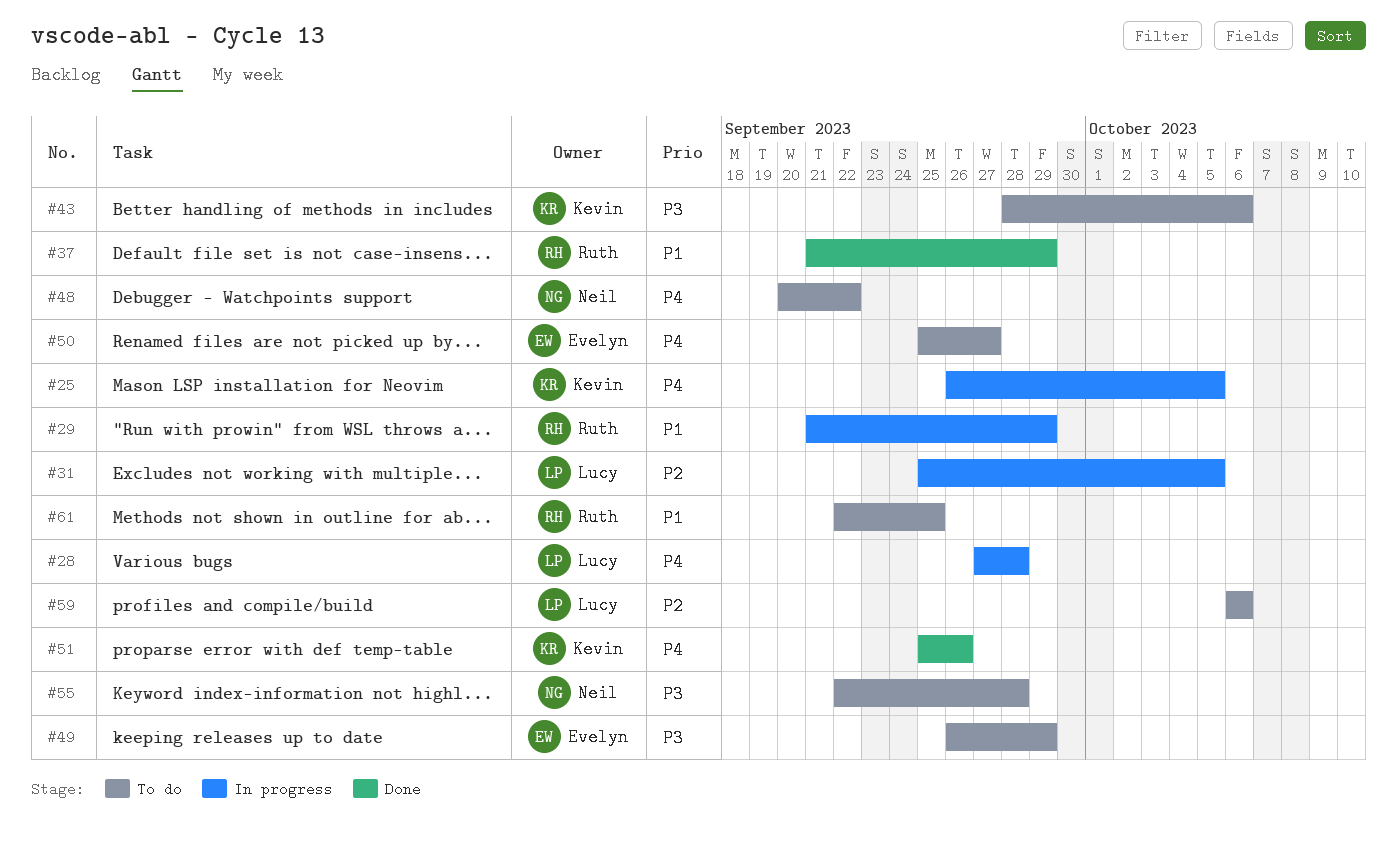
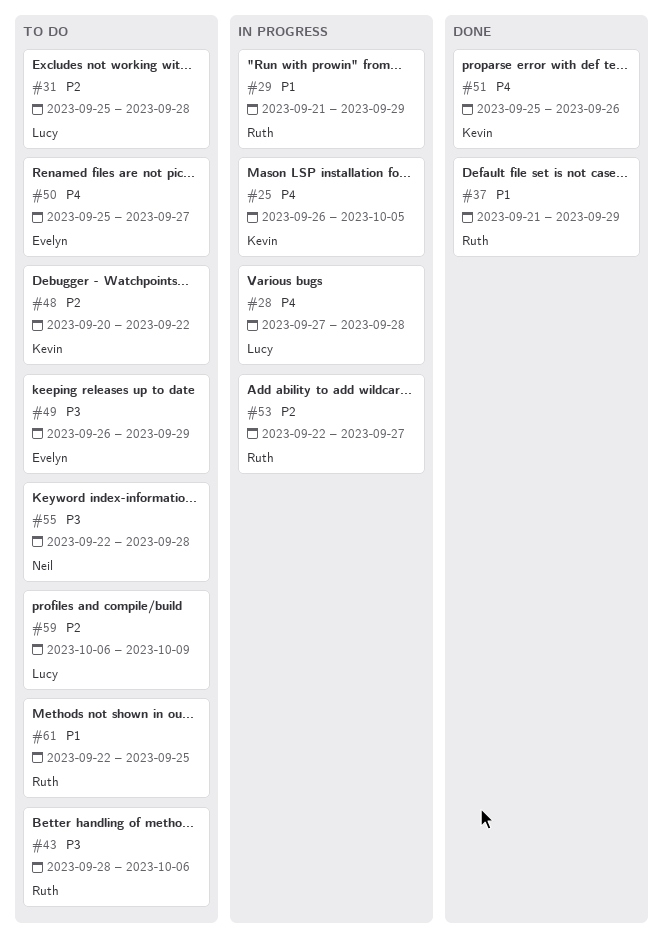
#31, status: In progress -> To do
#31, due: Oct 5 -> Sep 28
#43, owner: Kevin -> Ruth
#48, owner: Neil -> Kevin
#48, priority: P4 -> P2
#53: none -> present
#59, due: Oct 6 -> Oct 9

